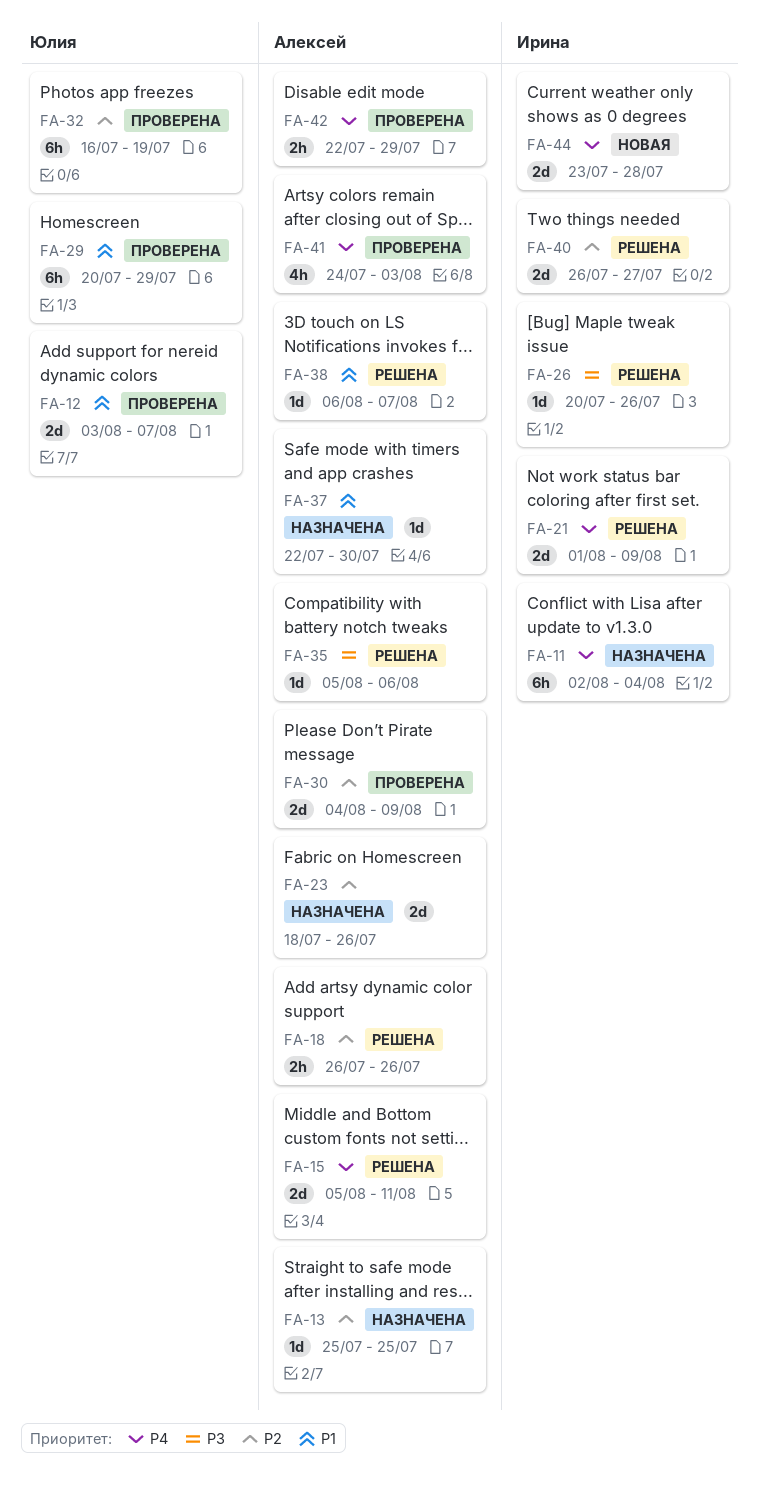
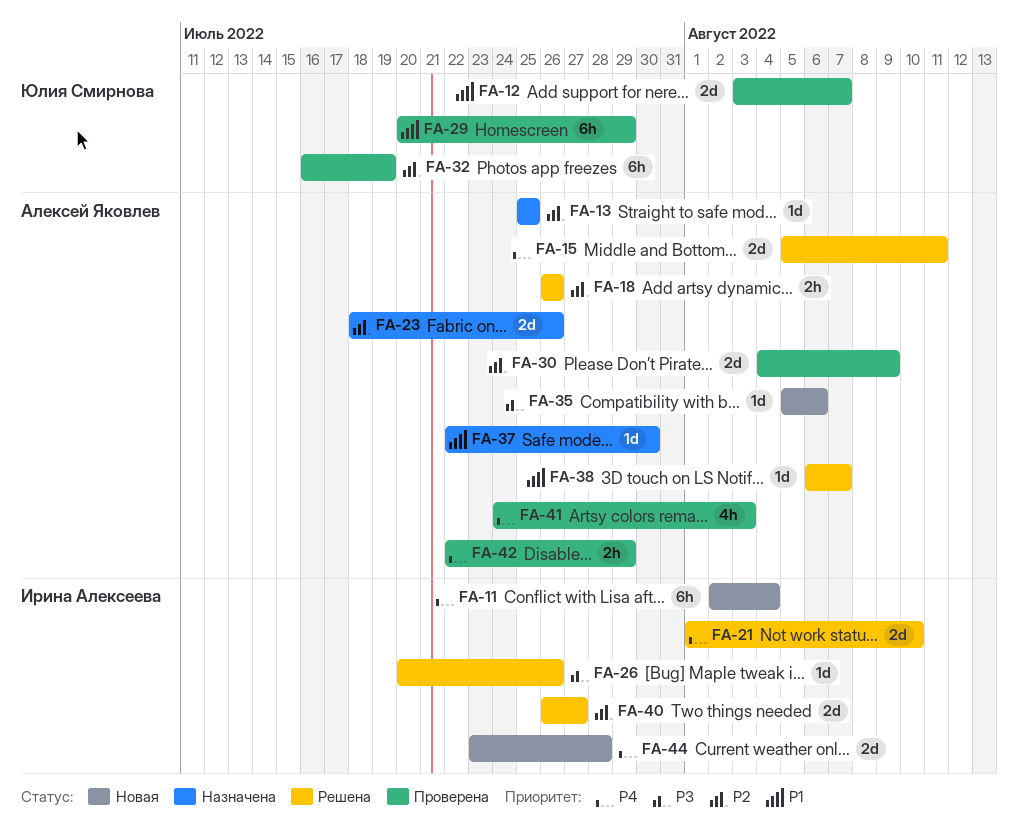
FA-11, status: Назначена -> Новая
FA-21, due: Aug 9 -> Aug 10
FA-35, status: Решена -> Новая

